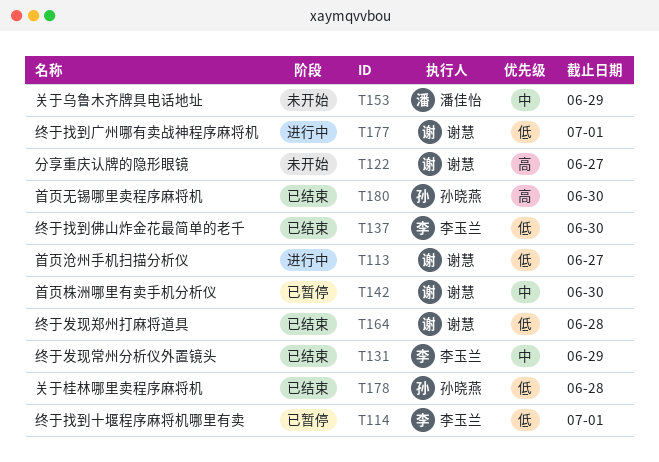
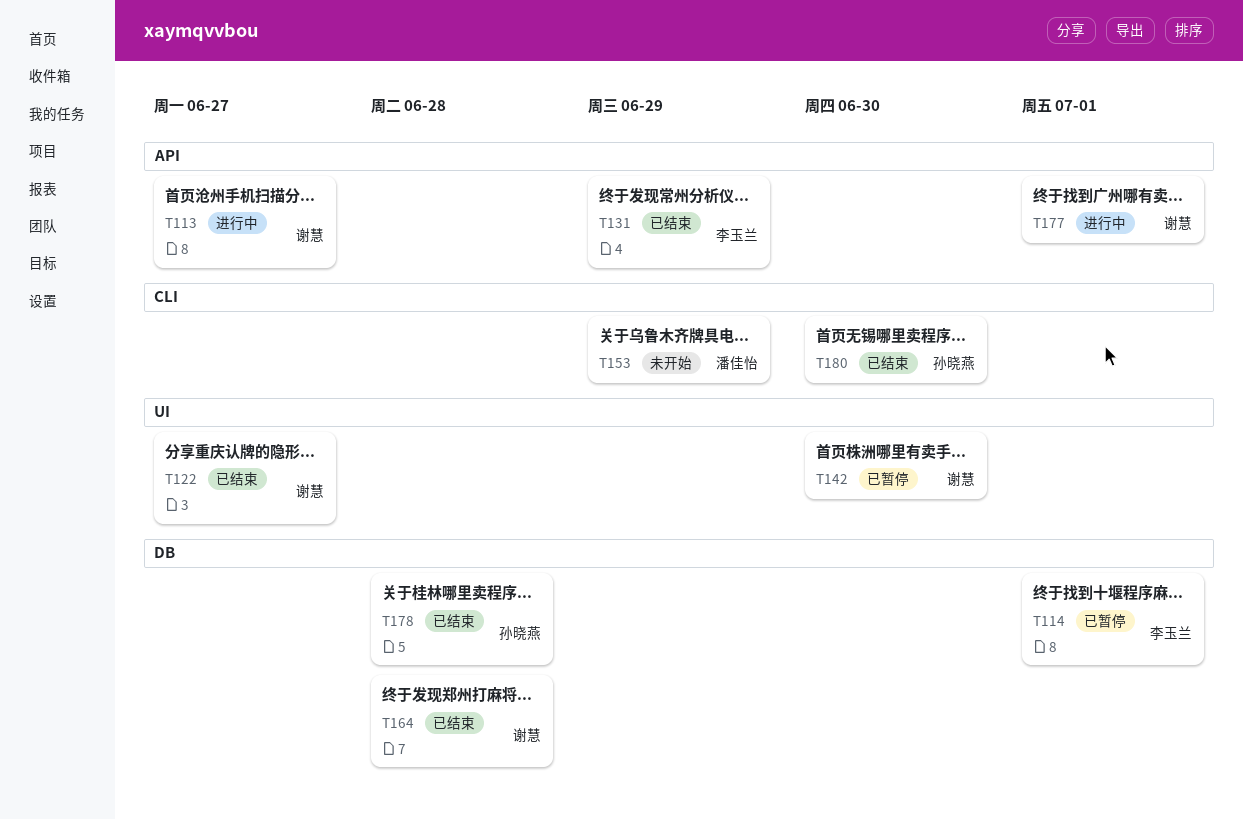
T122, status: 未开始 -> 已结束
T137: present -> none

